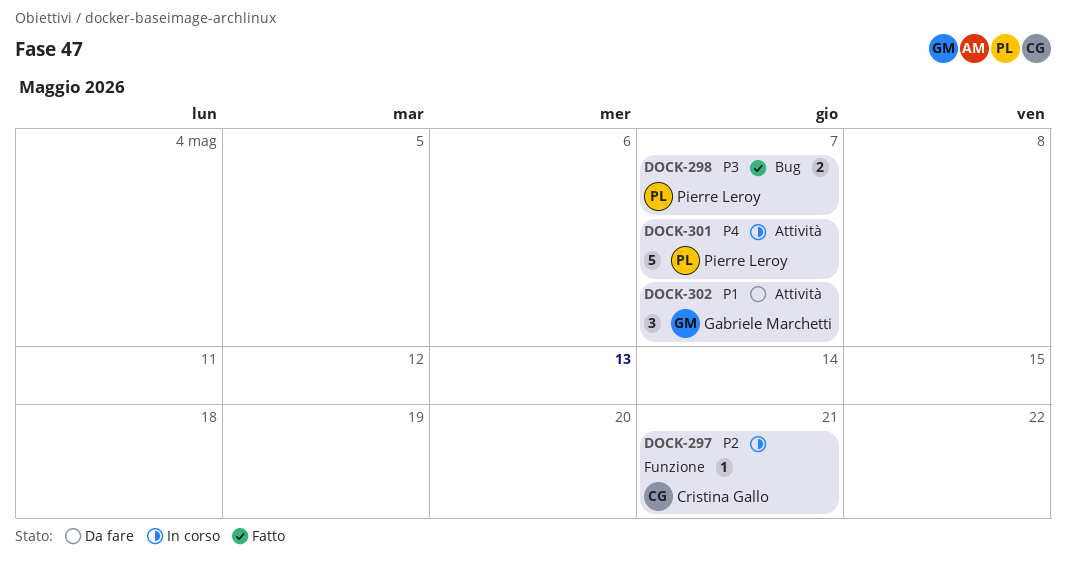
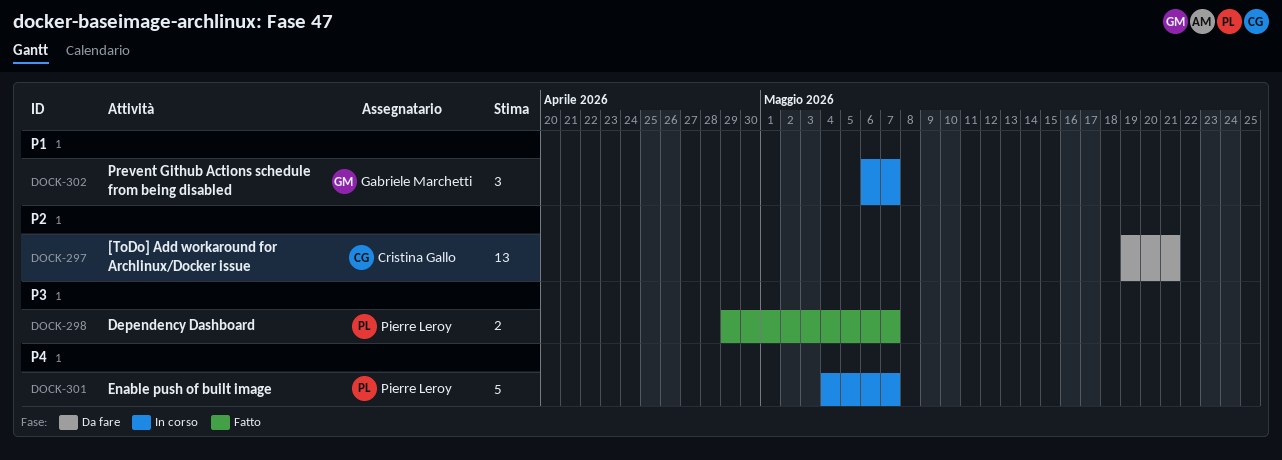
DOCK-297, status: In corso -> Da fare
DOCK-297, estimate: 1 -> 13
DOCK-302, status: Da fare -> In corso

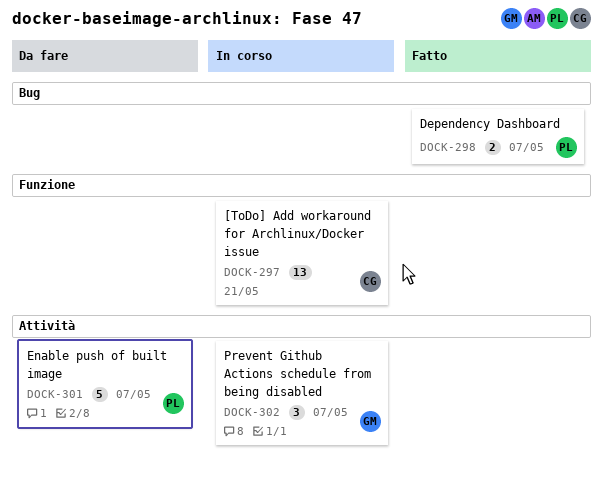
DOCK-297, status: Da fare -> In corso
DOCK-301, status: In corso -> Da fare

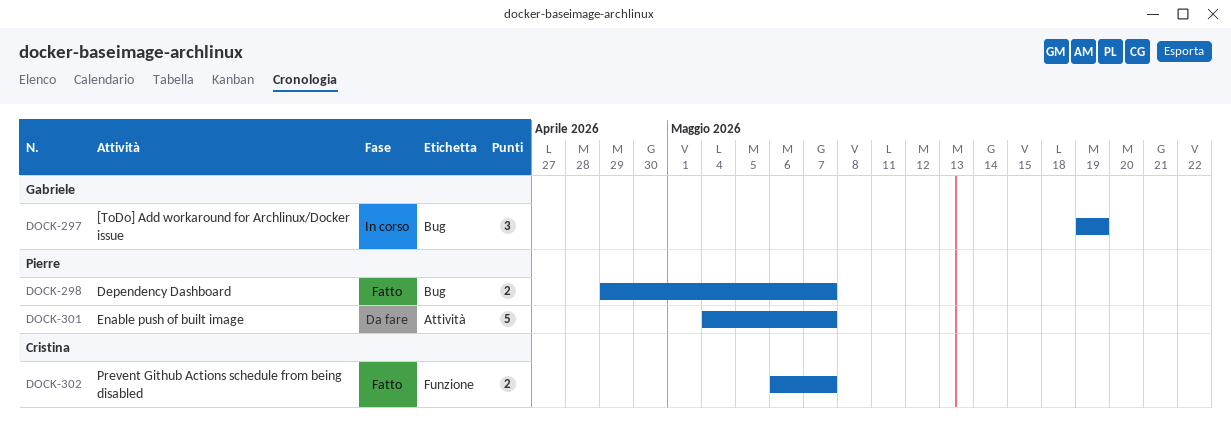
DOCK-297, owner: Cristina -> Gabriele
DOCK-297, label: Funzione -> Bug
DOCK-297, estimate: 13 -> 3
DOCK-297, due: May 21 -> May 19
DOCK-302, status: In corso -> Fatto
DOCK-302, owner: Gabriele -> Cristina
DOCK-302, label: Attività -> Funzione
DOCK-302, estimate: 3 -> 2

